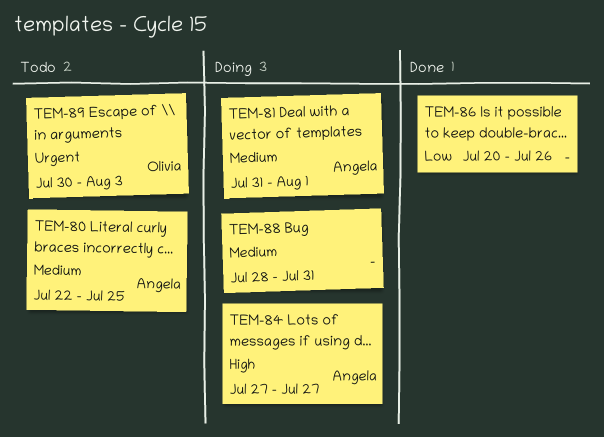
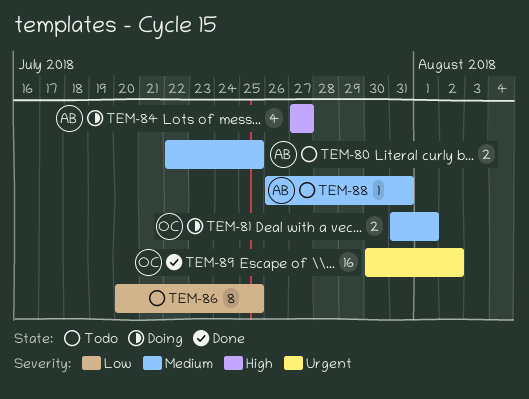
TEM-81, owner: Angela -> Olivia
TEM-86, status: Done -> Todo
TEM-86, due: Jul 26 -> Jul 25
TEM-88, status: Doing -> Todo
TEM-88, owner: none -> Angela
TEM-88, start: Jul 28 -> Jul 26
TEM-89, status: Todo -> Done
TEM-89, due: Aug 3 -> Aug 2

